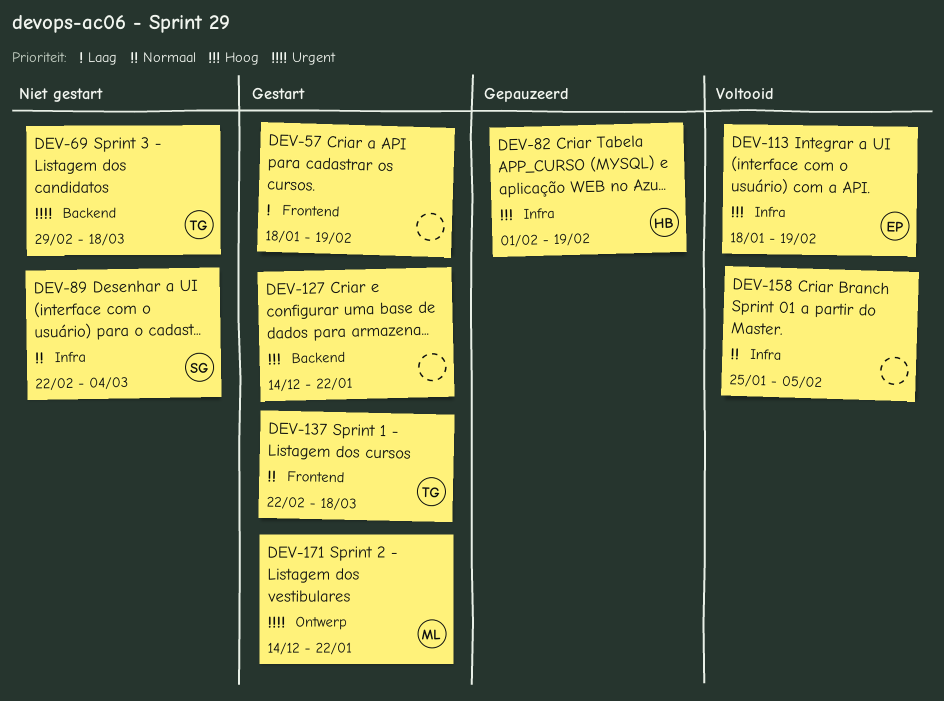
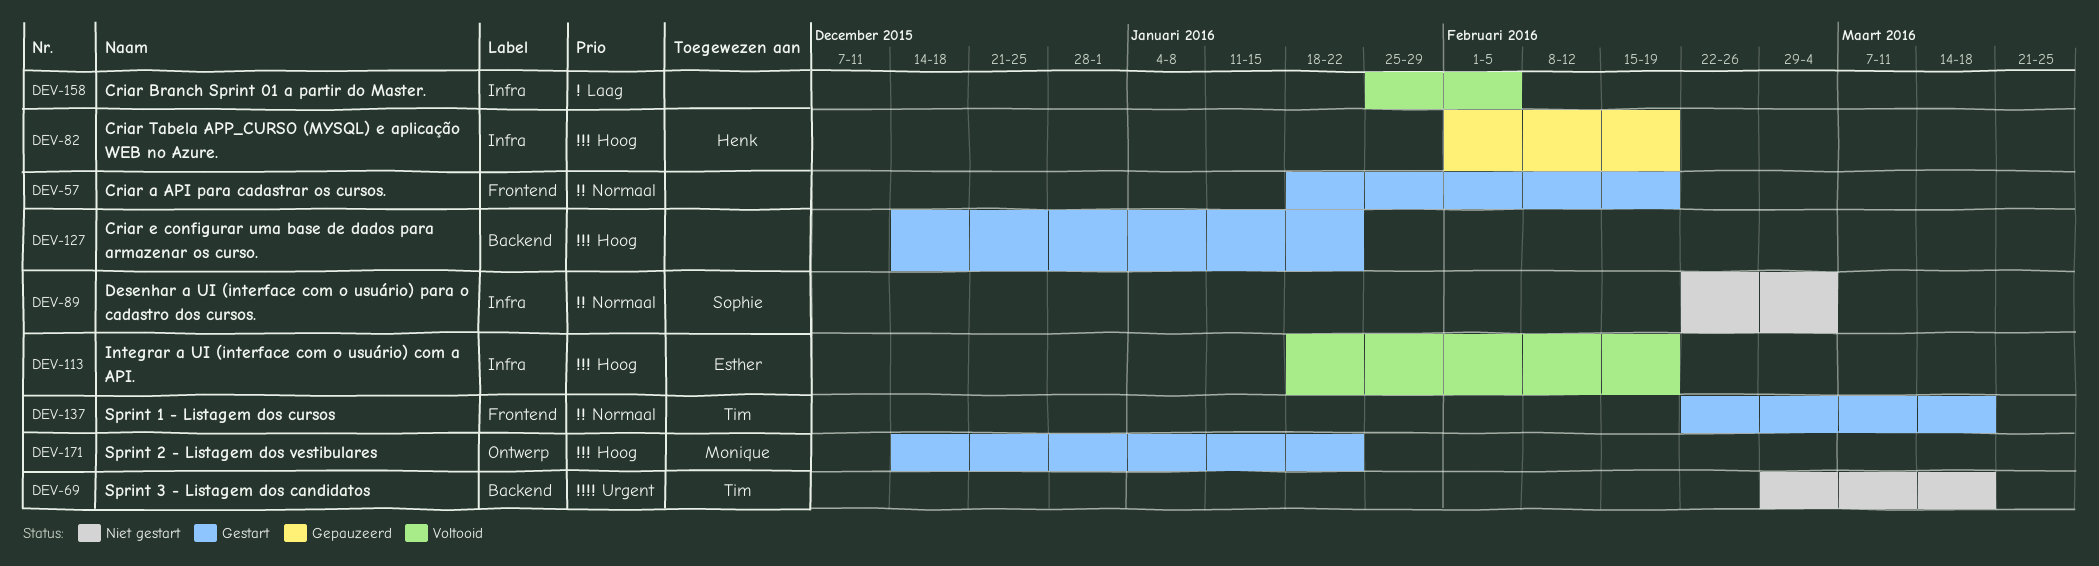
DEV-57, priority: Laag -> Normaal
DEV-158, priority: Normaal -> Laag
DEV-171, priority: Urgent -> Hoog

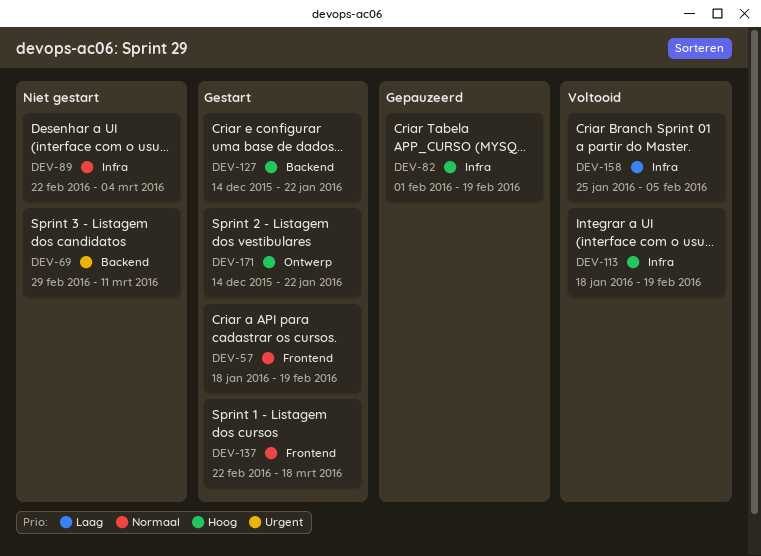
DEV-69, due: Mar 18 -> Mar 11

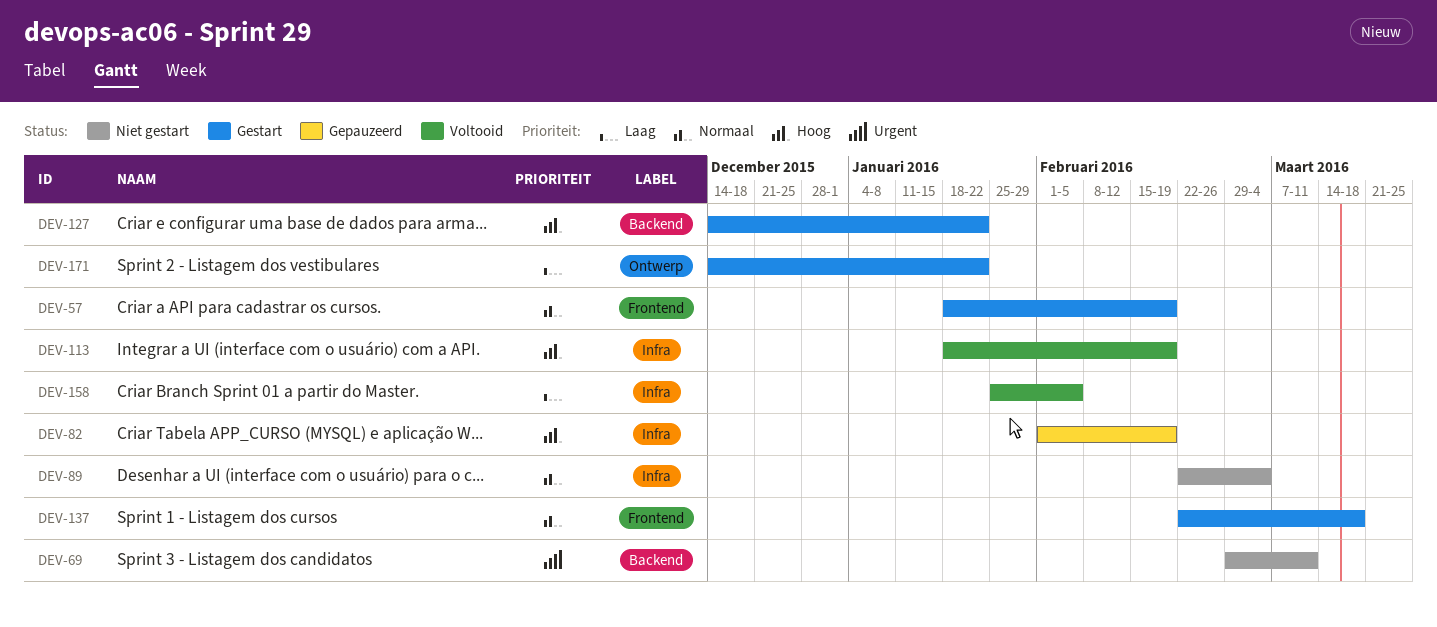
DEV-171, priority: Hoog -> Laag

